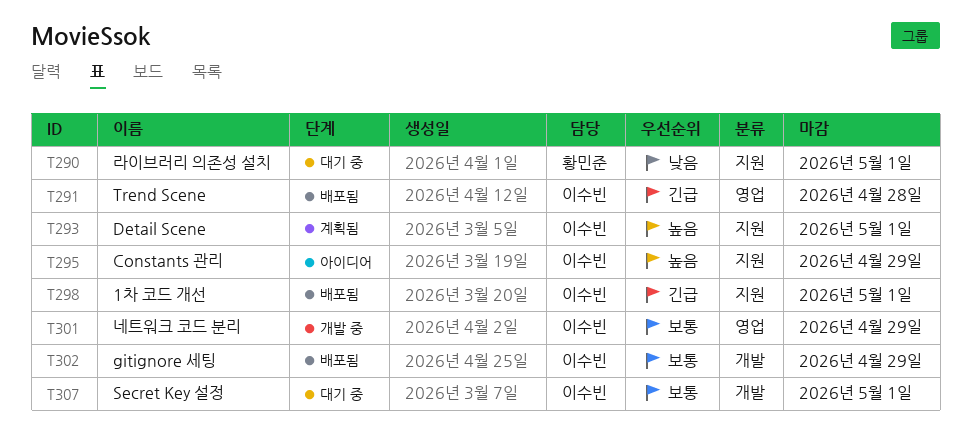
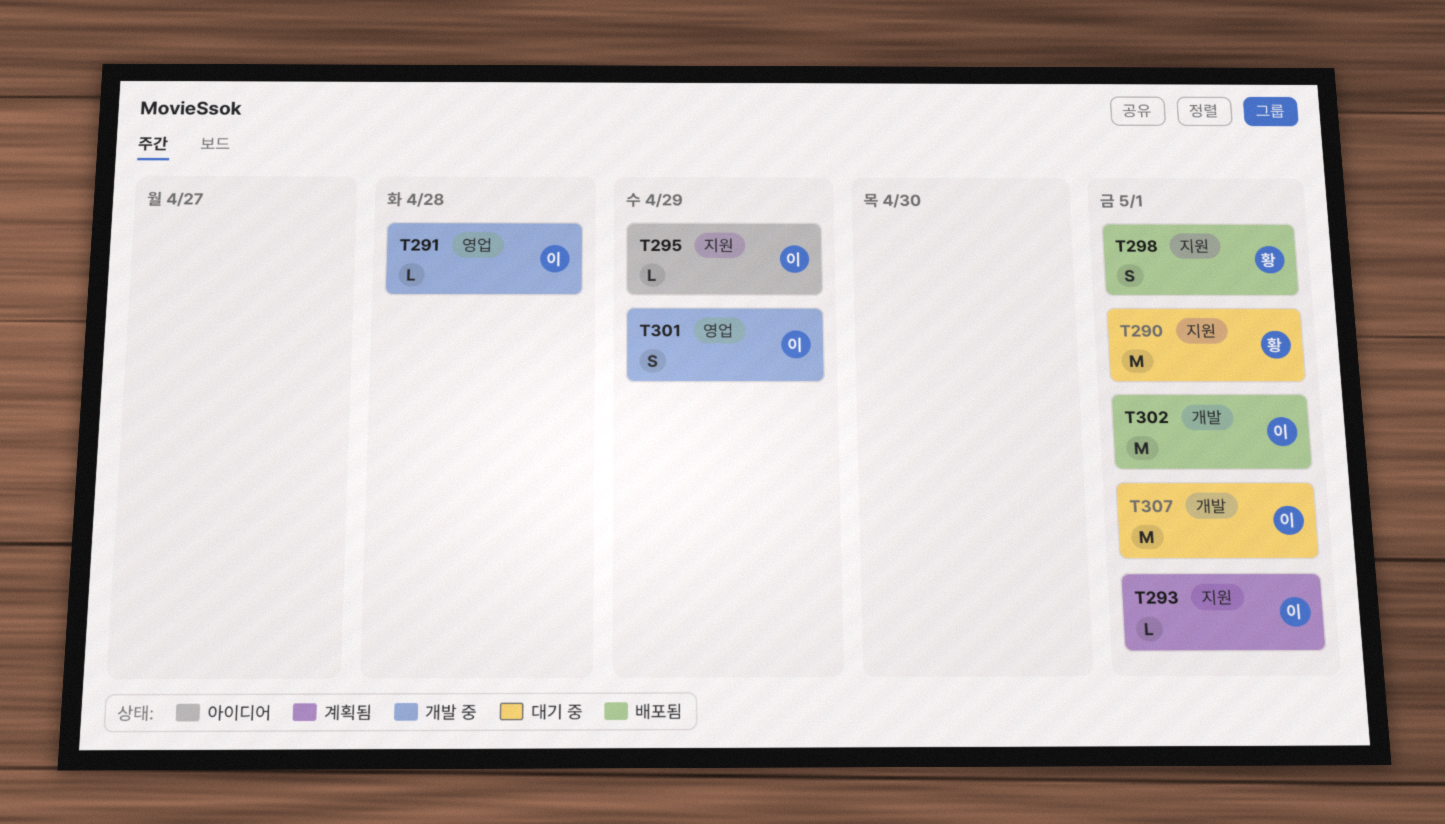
T291, status: 배포됨 -> 개발 중
T298, owner: 이수빈 -> 황민준
T302, due: Apr 29 -> May 1

